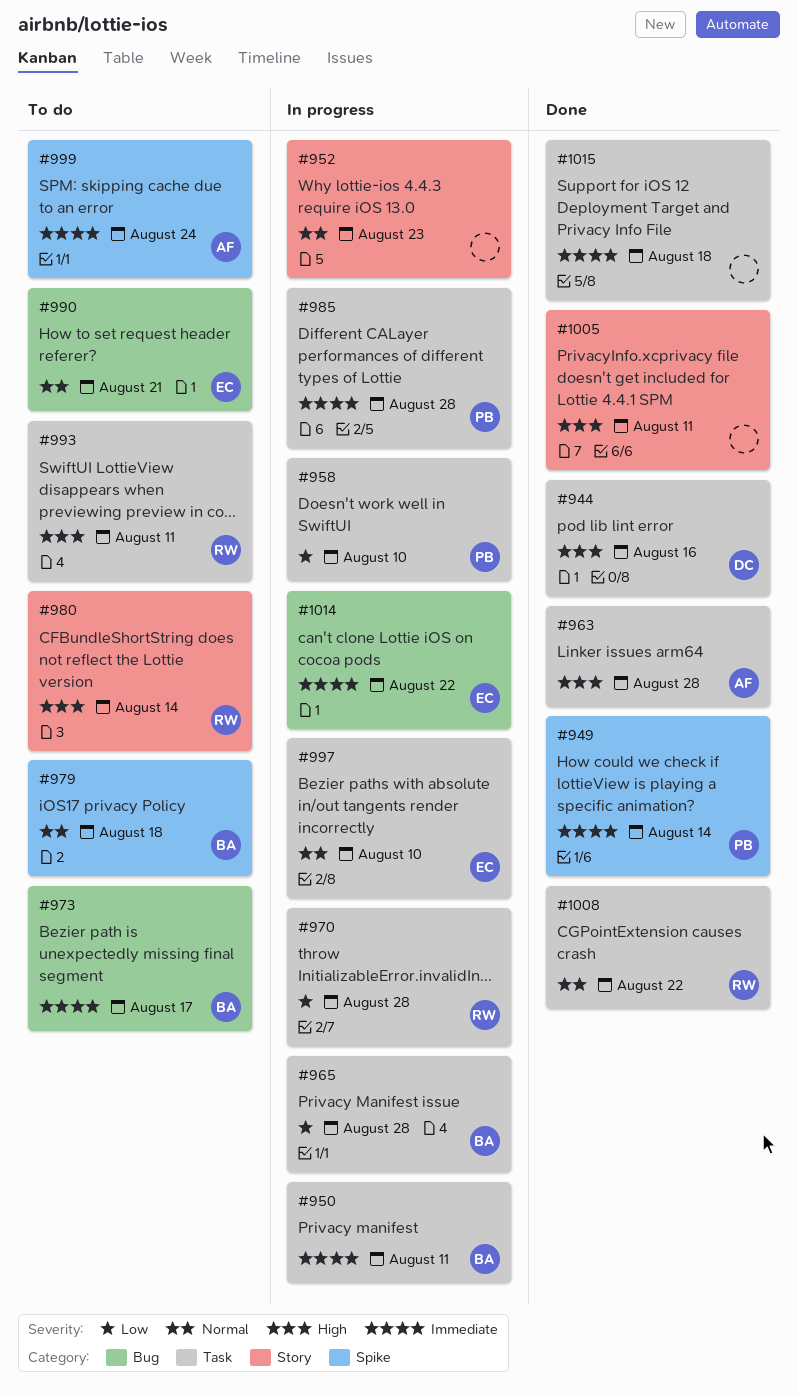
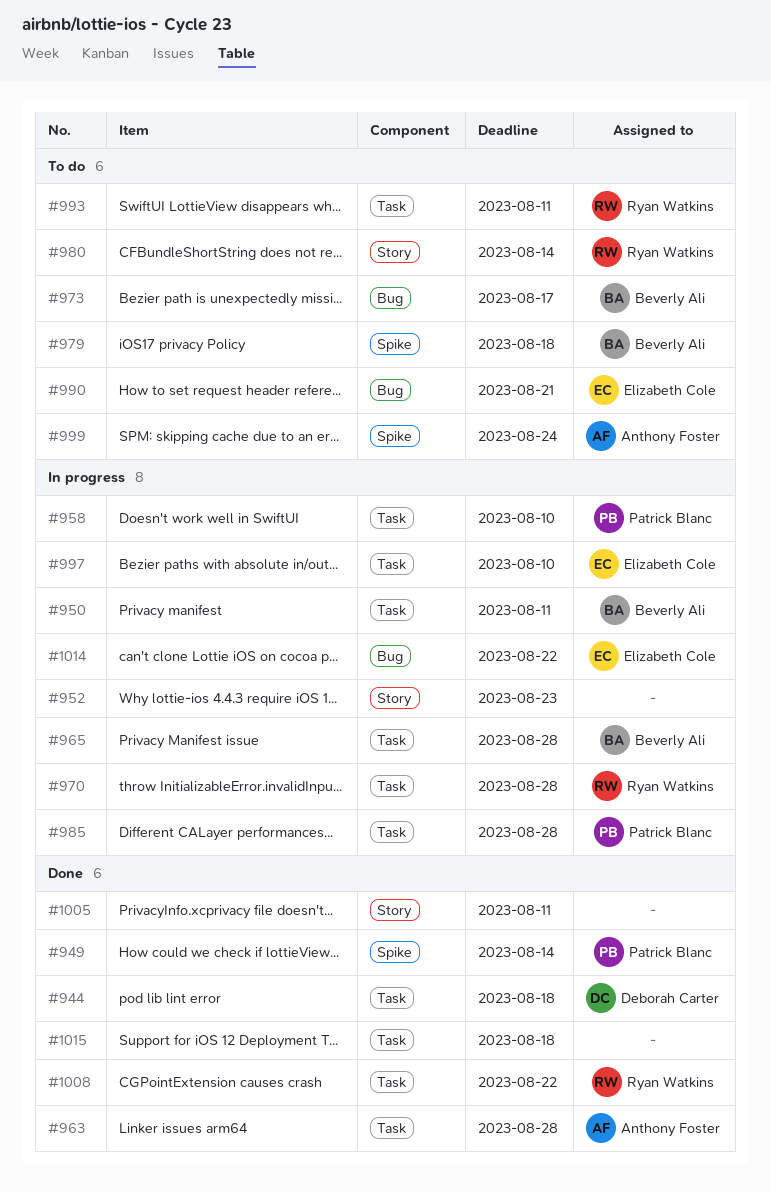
#944, due: Aug 16 -> Aug 18

